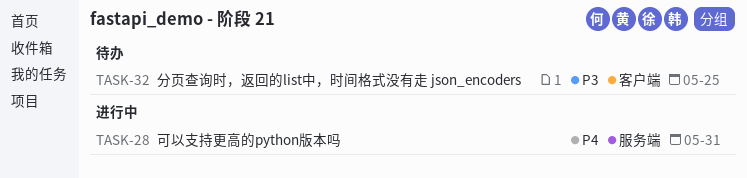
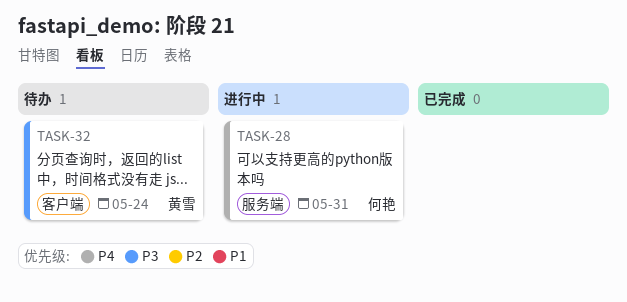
TASK-32, due: May 25 -> May 24

